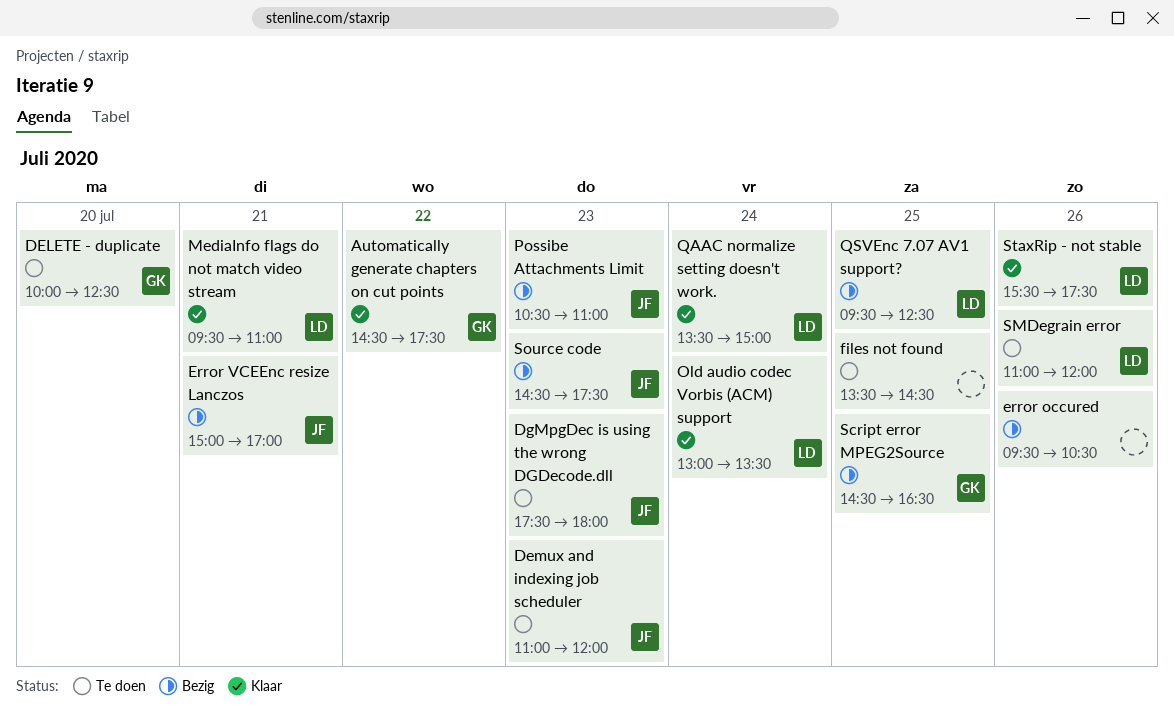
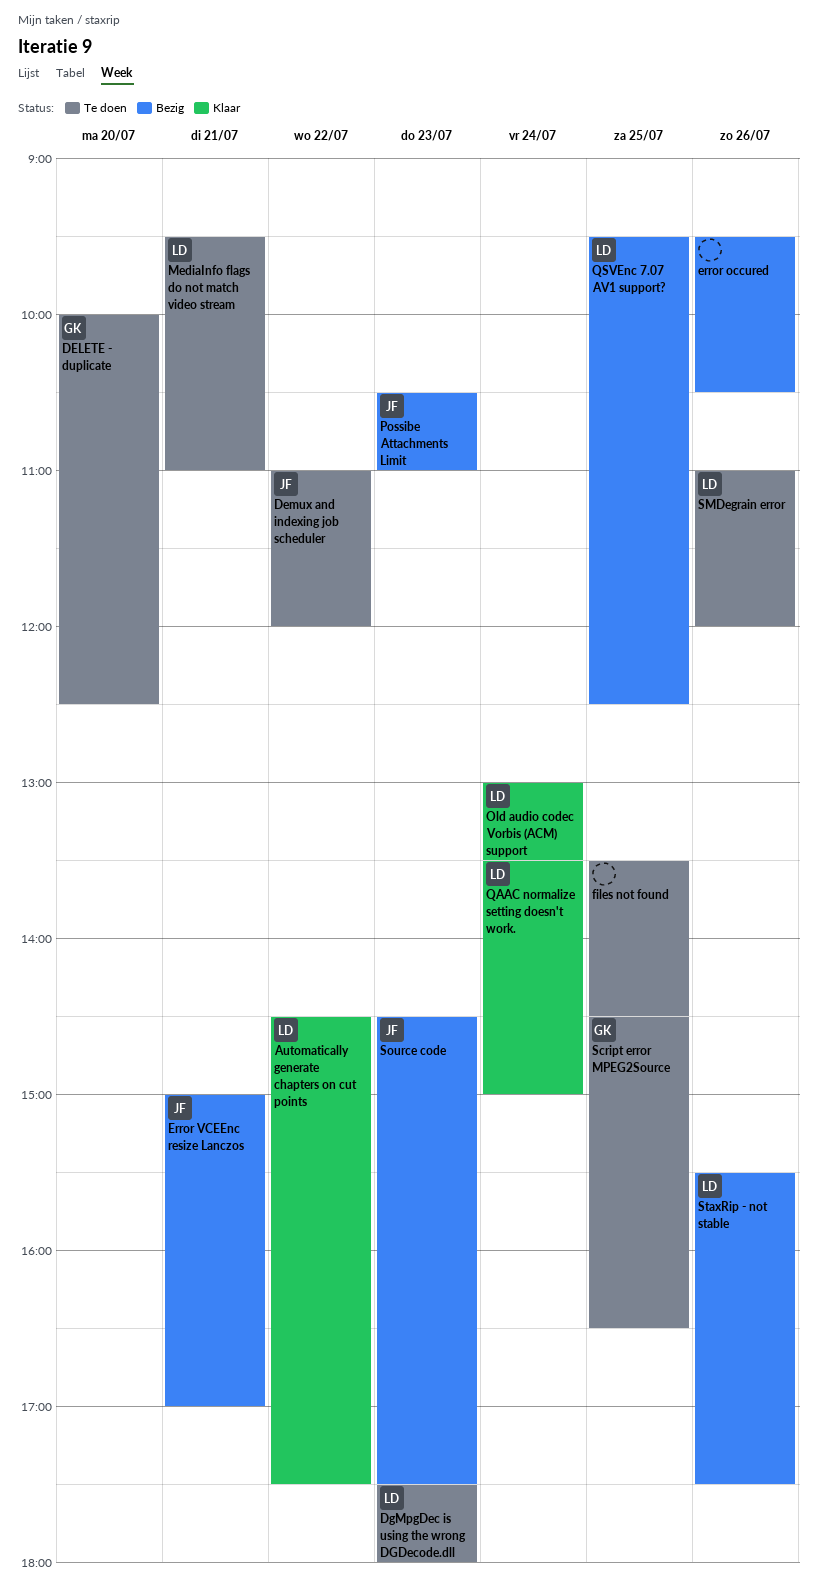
Automatically generate chapters on cut points, owner: GK -> LD
Demux and indexing job scheduler, day: Jul 23 -> Jul 22
DgMpgDec is using the wrong DGDecode.dll, owner: JF -> LD
MediaInfo flags do not match video stream, status: Klaar -> Te doen
Script error MPEG2Source, status: Bezig -> Te doen
StaxRip - not stable, status: Klaar -> Bezig

